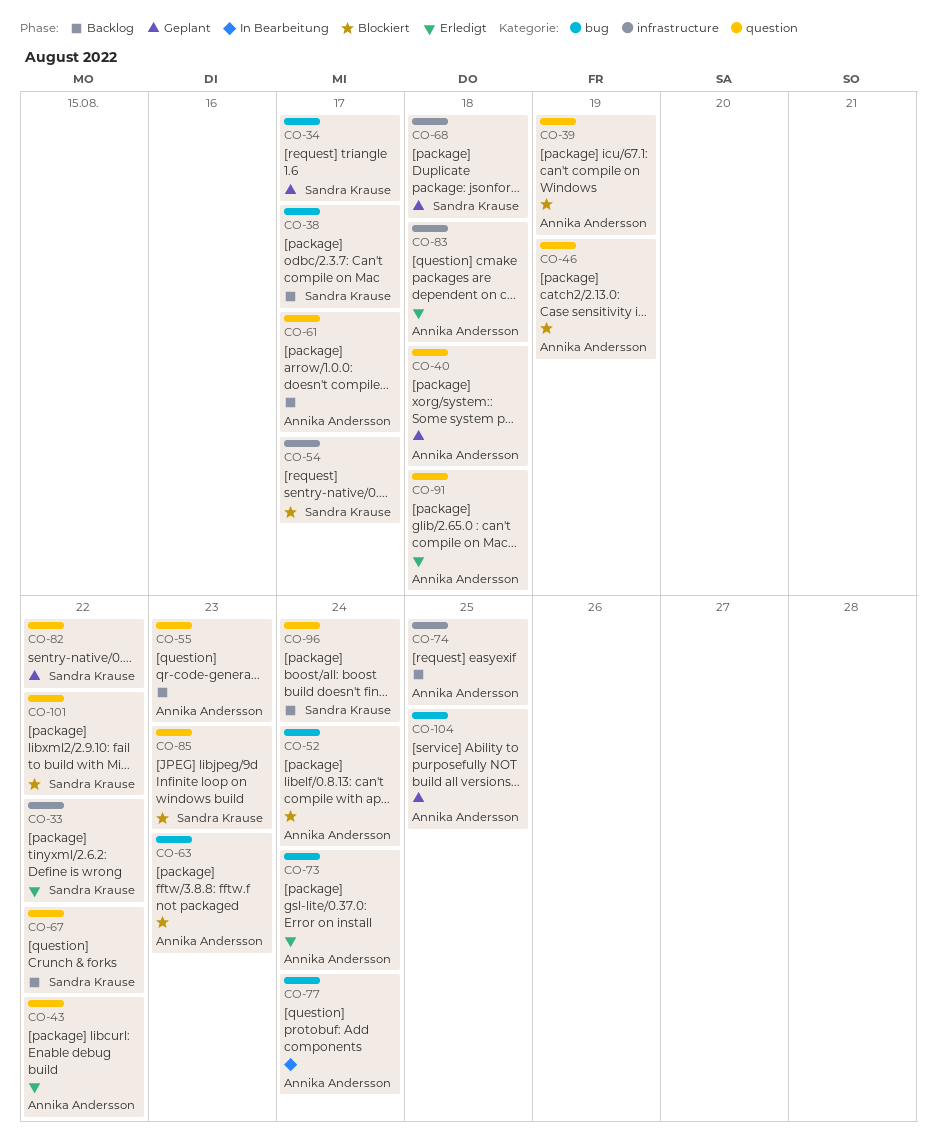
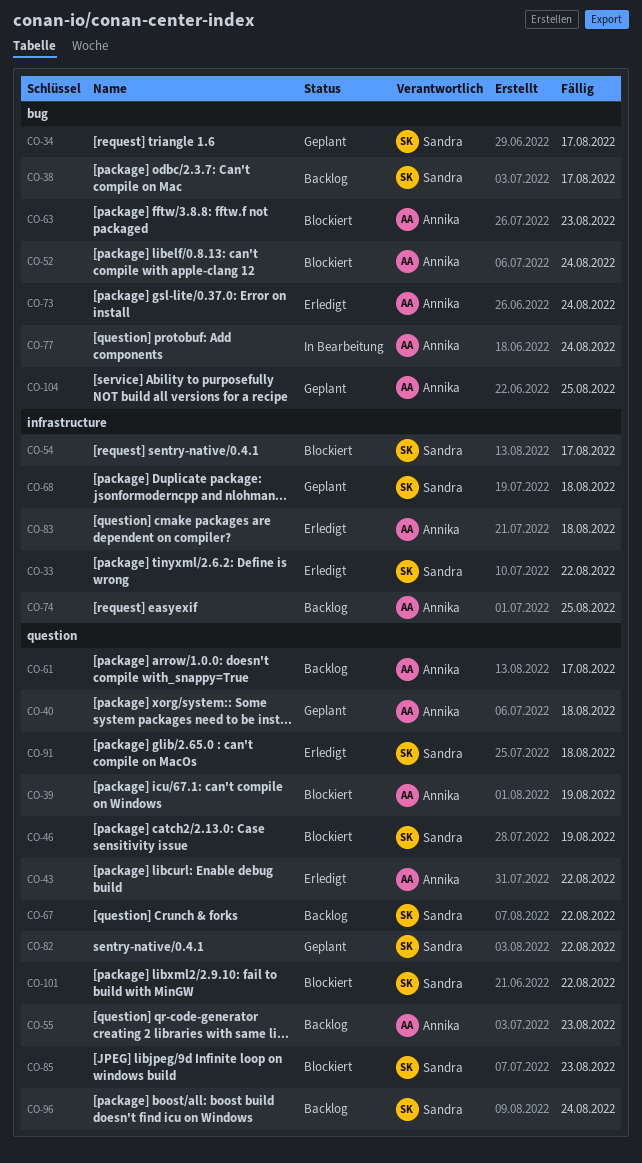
CO-46, owner: Annika Andersson -> Sandra Krause
CO-91, owner: Annika Andersson -> Sandra Krause

